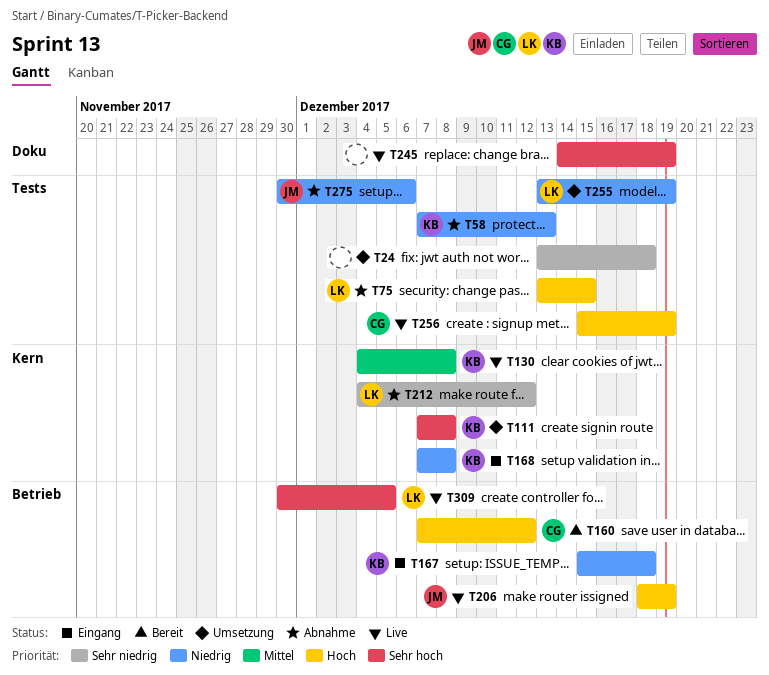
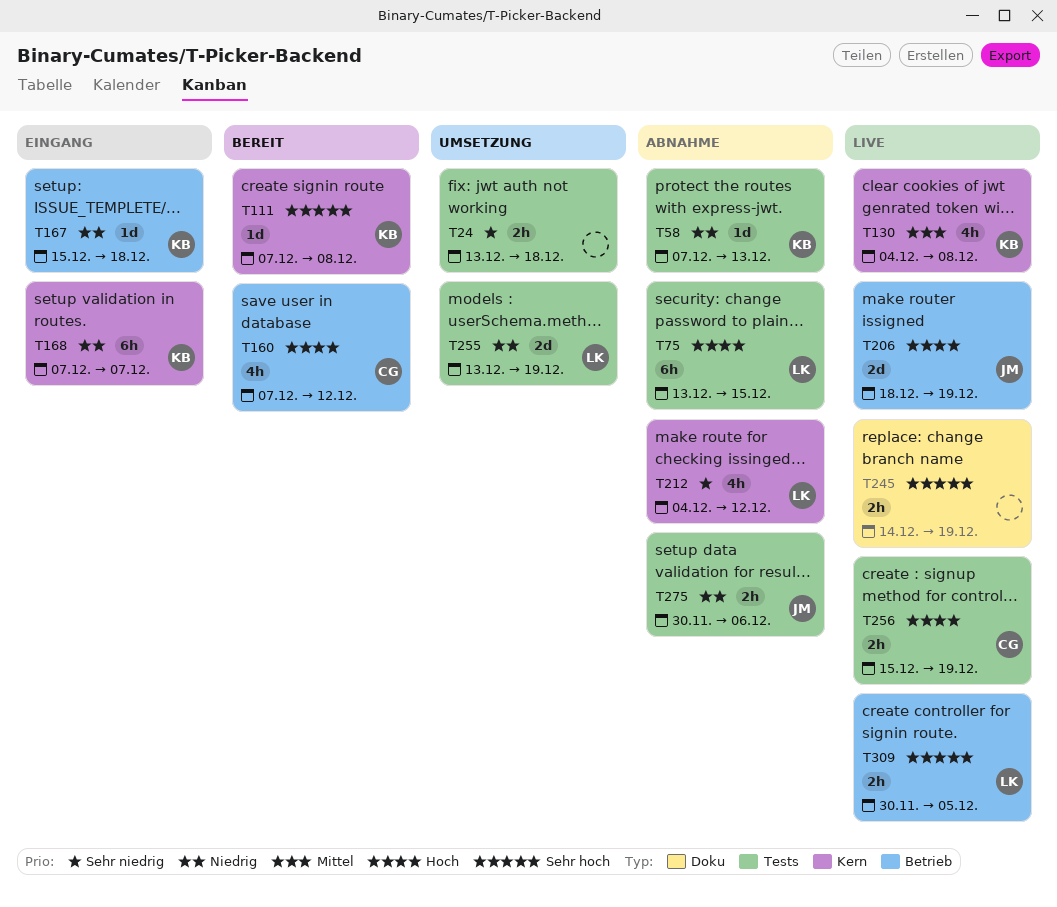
T111, status: Umsetzung -> Bereit
T168, due: Dec 8 -> Dec 7

